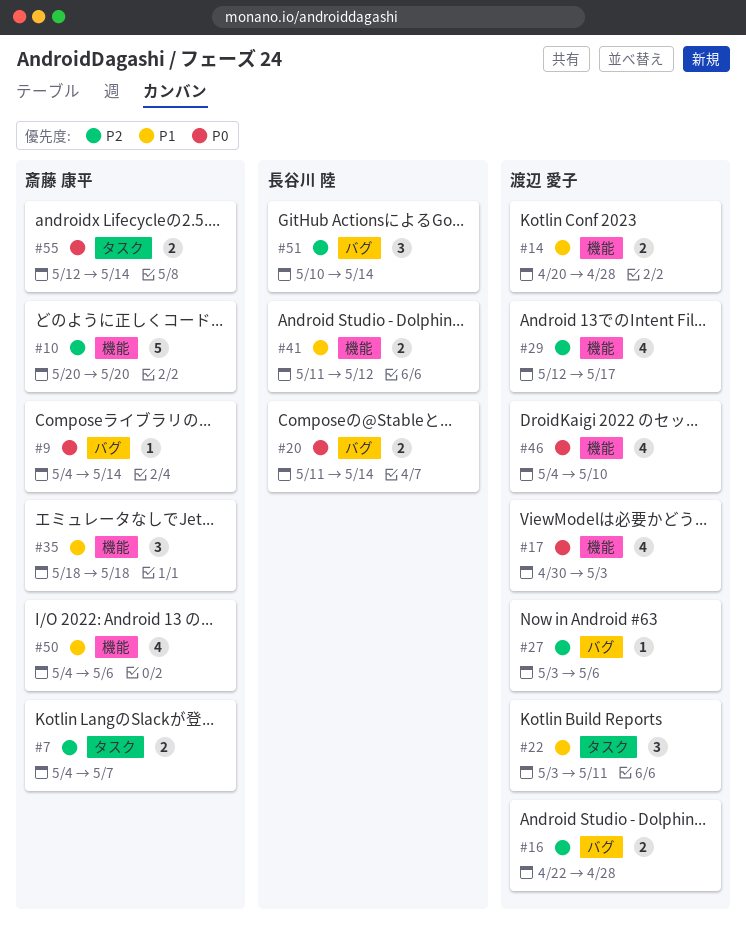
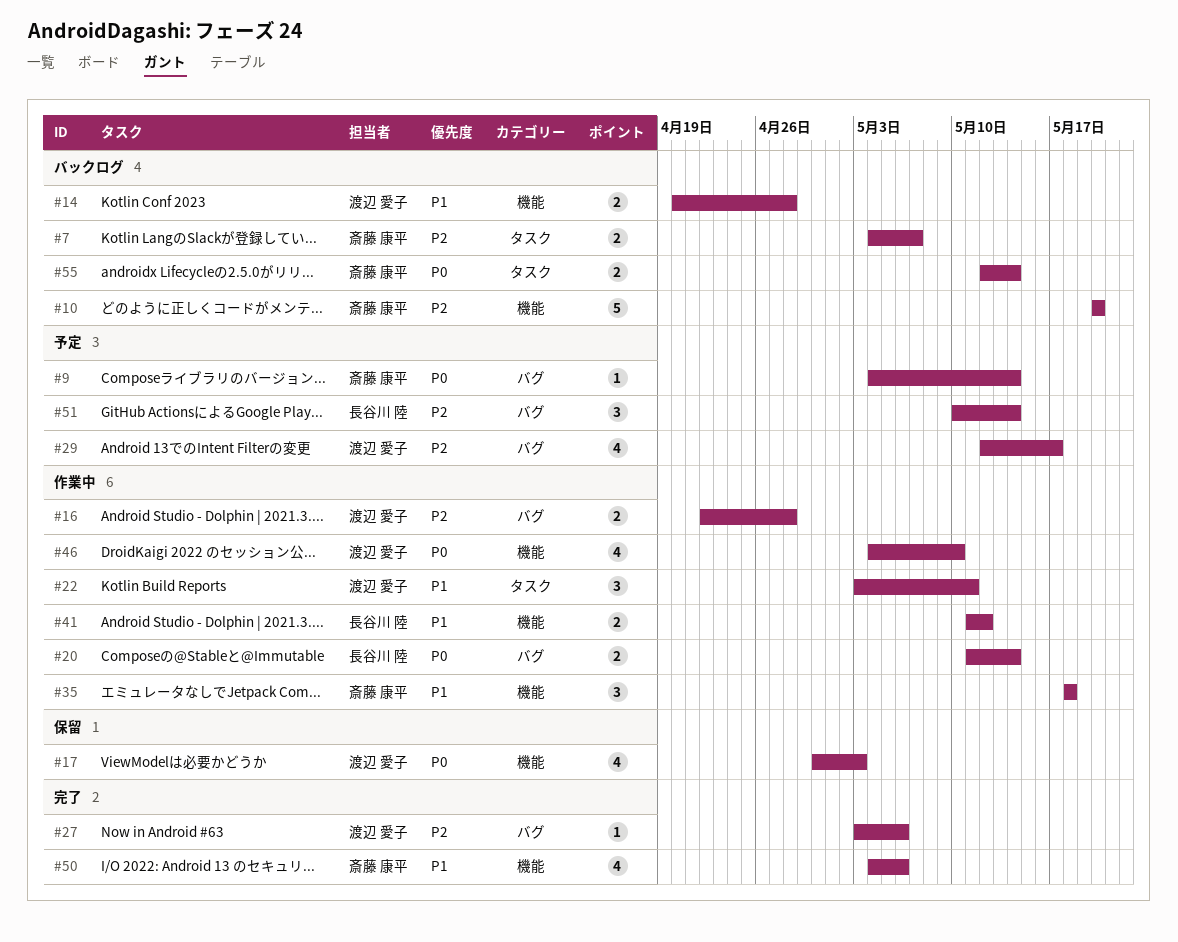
#29, label: 機能 -> バグ

